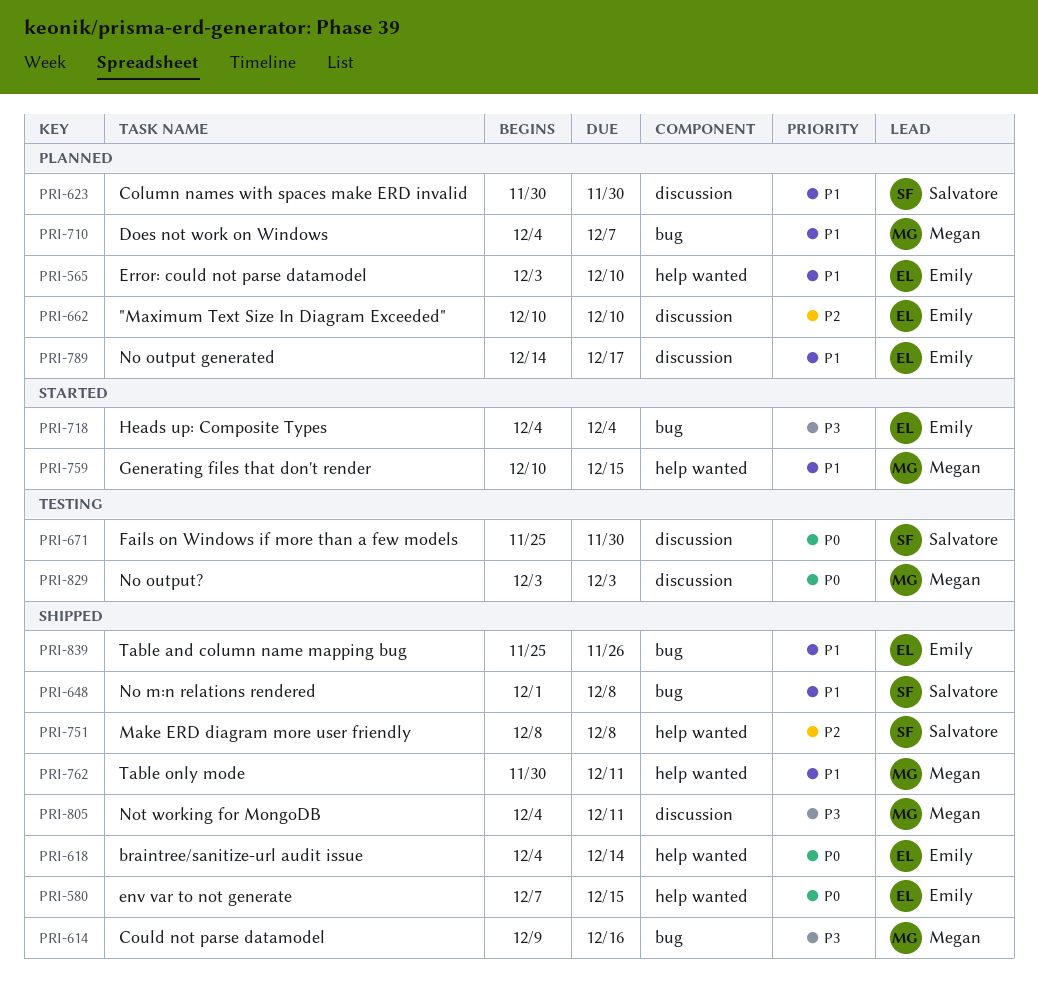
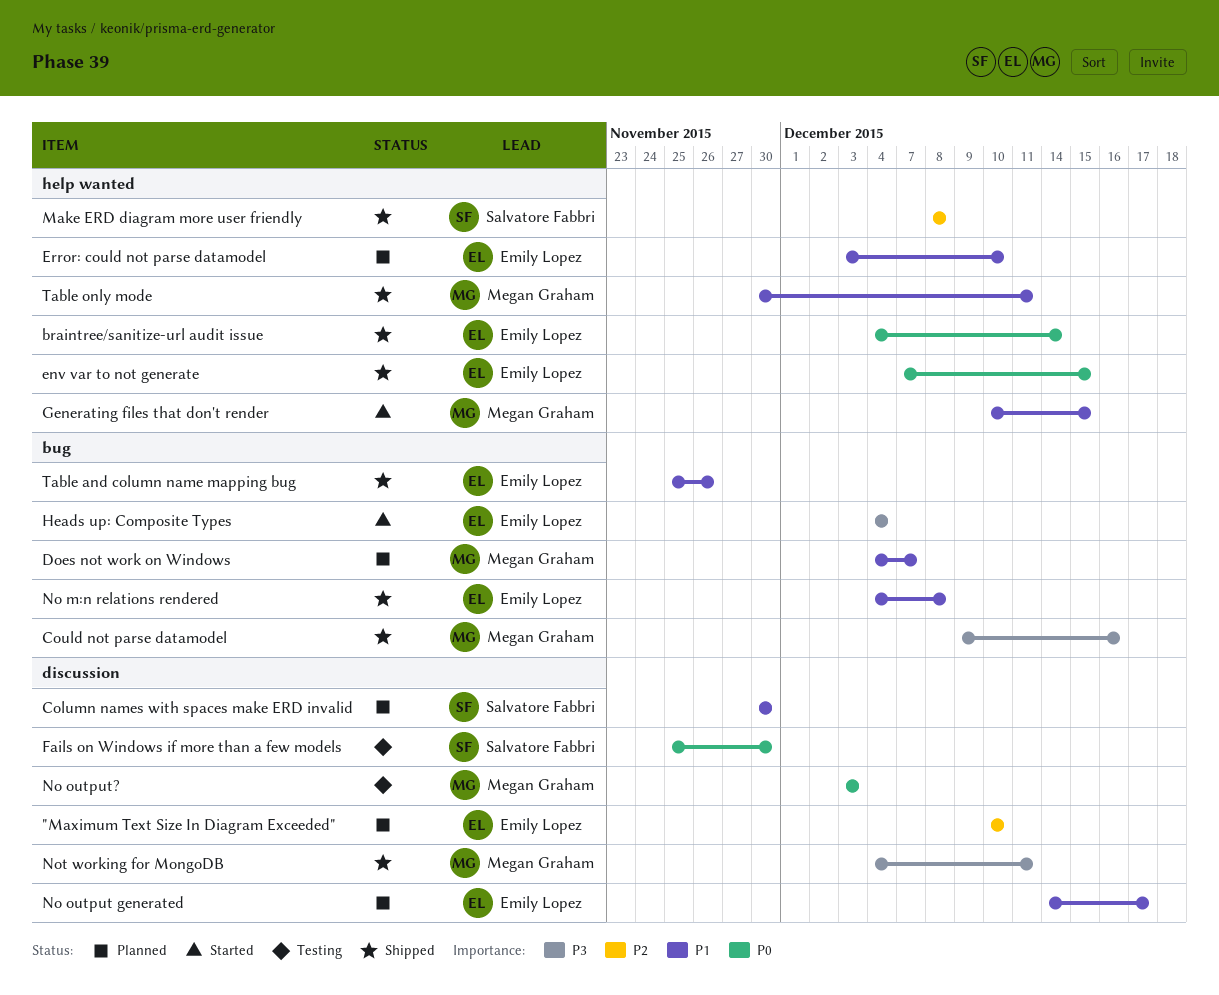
No m:n relations rendered, owner: Salvatore Fabbri -> Emily Lopez
No m:n relations rendered, start: Dec 1 -> Dec 4

